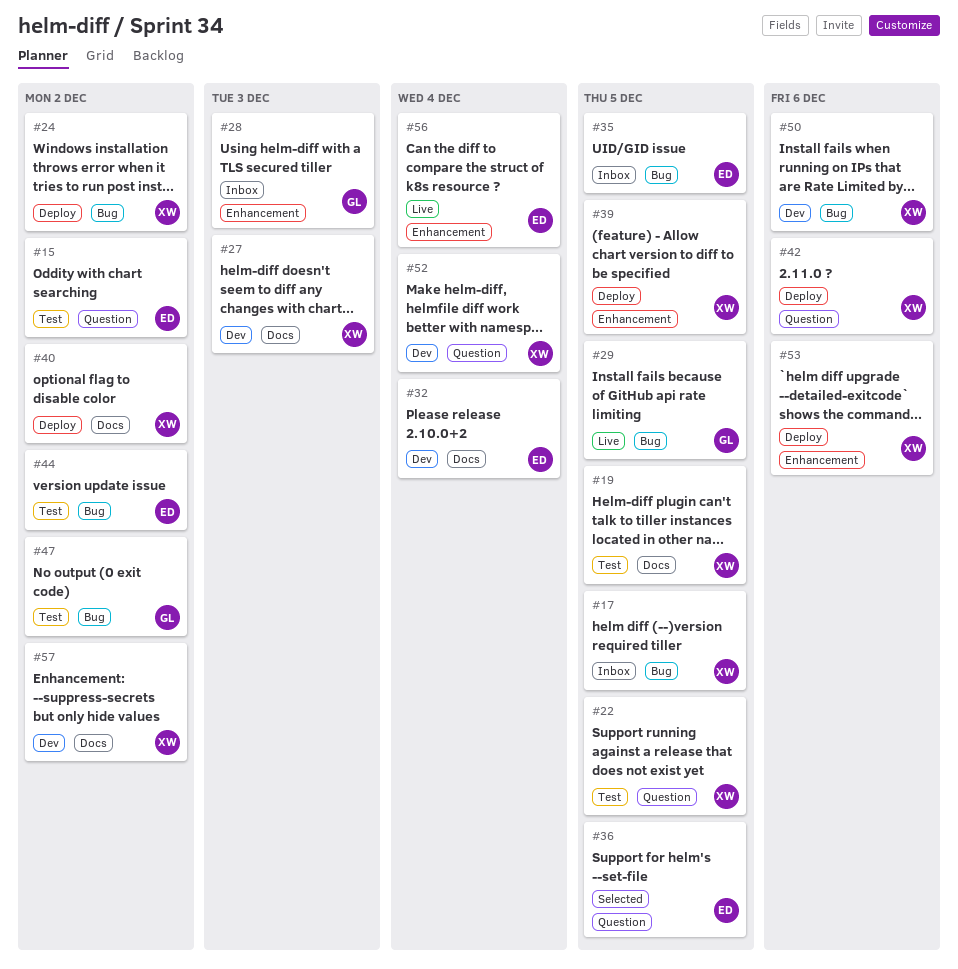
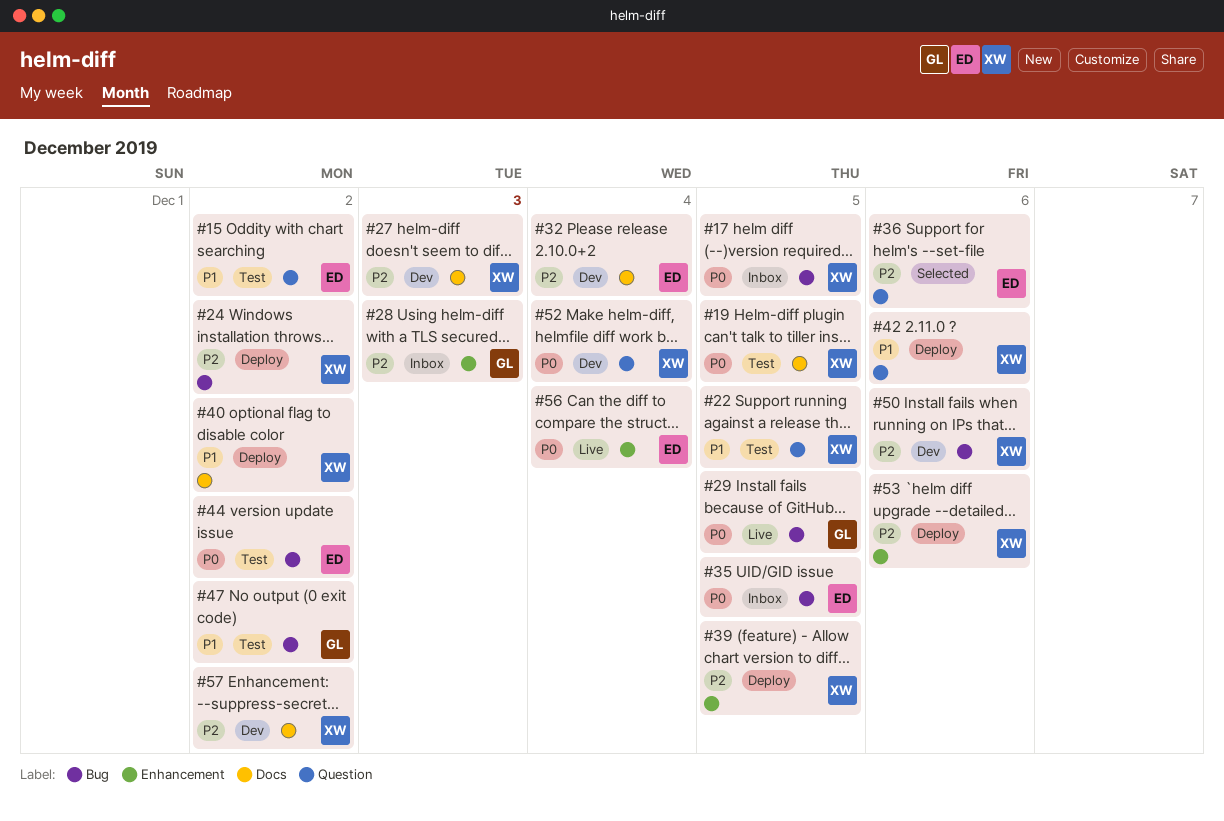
#36, due: Dec 5 -> Dec 6

